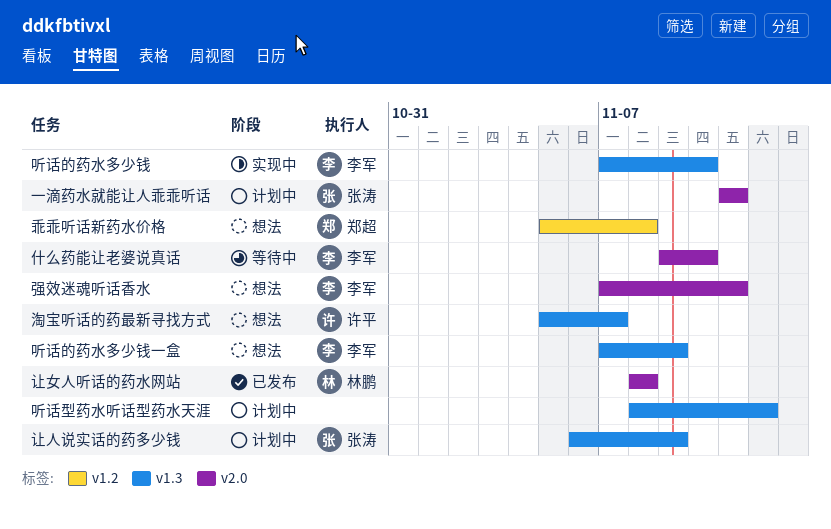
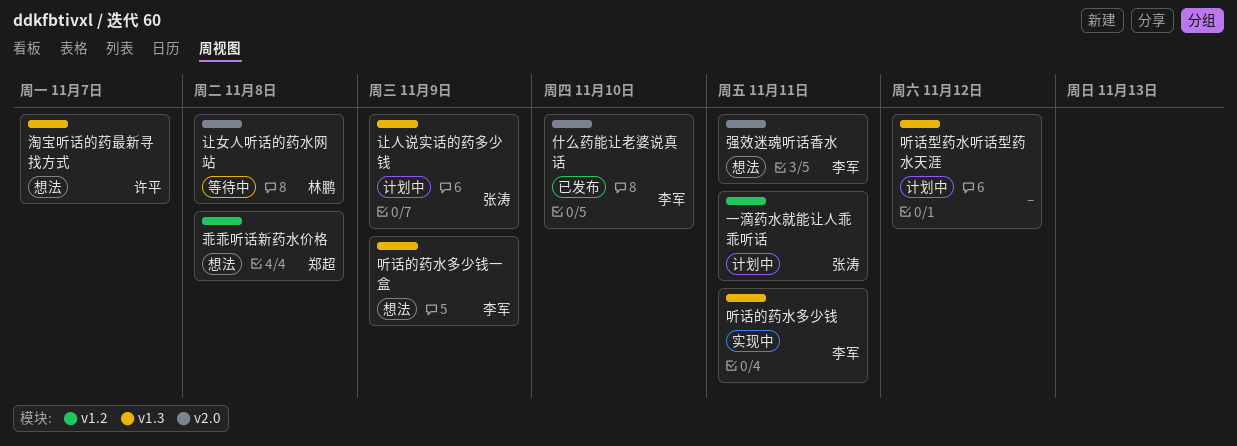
一滴药水就能让人乖乖听话, label: v2.0 -> v1.2
什么药能让老婆说真话, status: 等待中 -> 已发布
听话的药水多少钱, due: Nov 10 -> Nov 11
让女人听话的药水网站, status: 已发布 -> 等待中

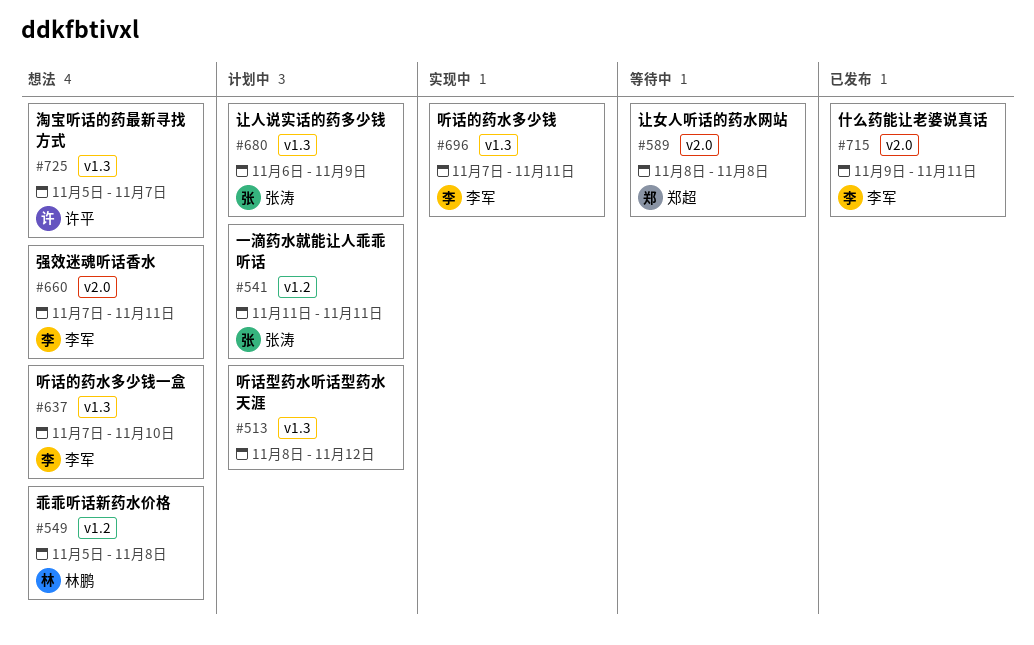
乖乖听话新药水价格, owner: 郑超 -> 林鹏
什么药能让老婆说真话, due: Nov 10 -> Nov 11
听话的药水多少钱一盒, due: Nov 9 -> Nov 10
让女人听话的药水网站, owner: 林鹏 -> 郑超

